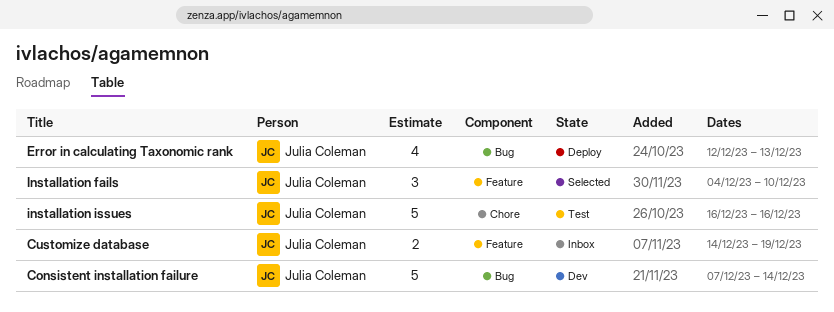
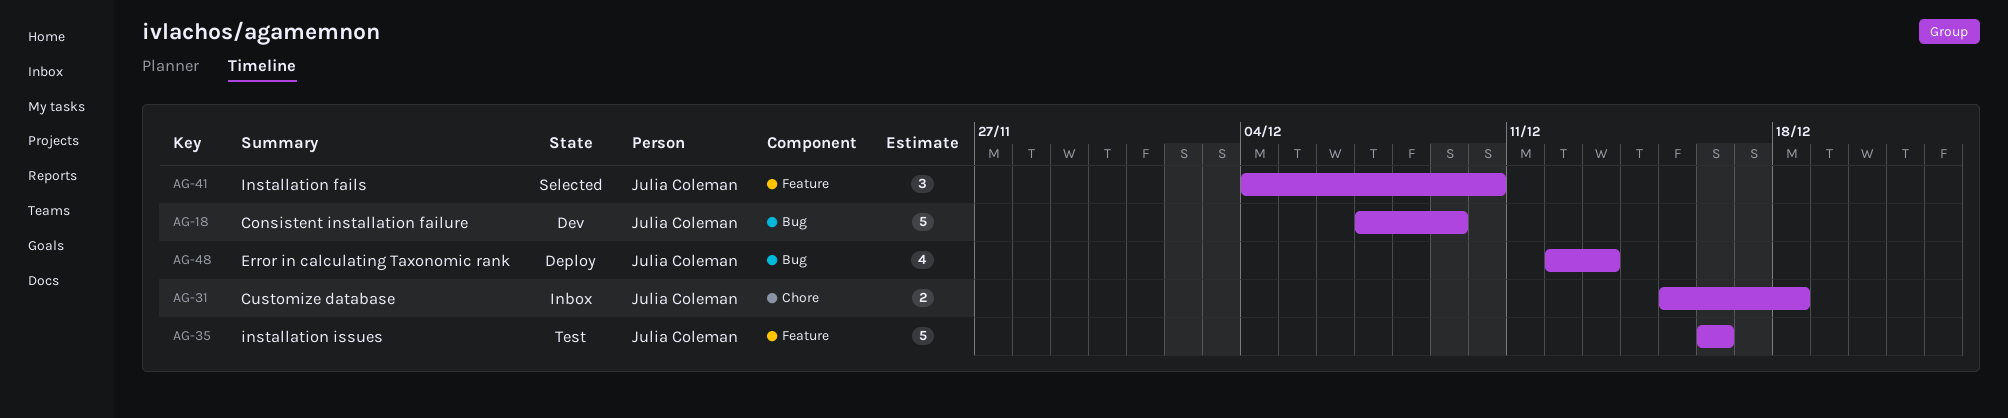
Consistent installation failure, due: Dec 14 -> Dec 9
Customize database, label: Feature -> Chore
Customize database, start: Dec 14 -> Dec 15
Customize database, due: Dec 19 -> Dec 18
installation issues, label: Chore -> Feature

